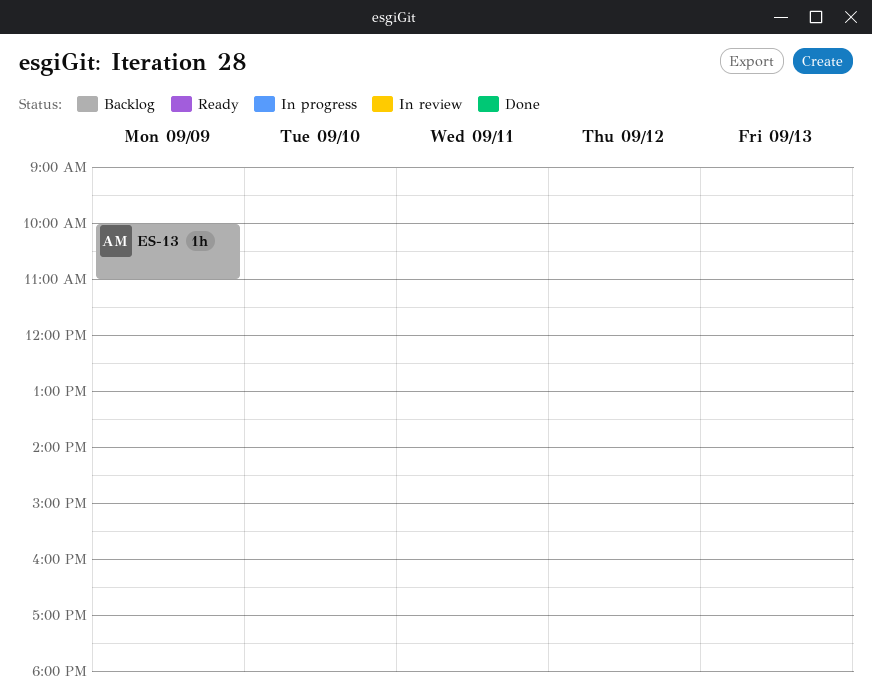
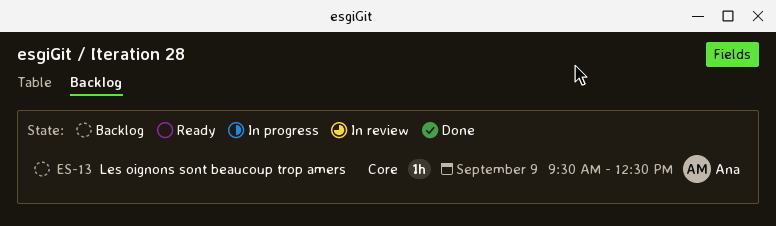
ES-13, begins: 10:00 -> 09:30
ES-13, ends: 11:00 -> 12:30

